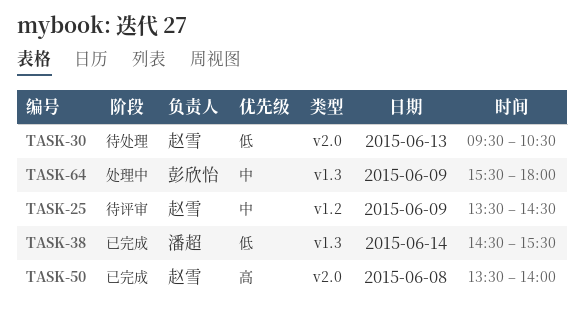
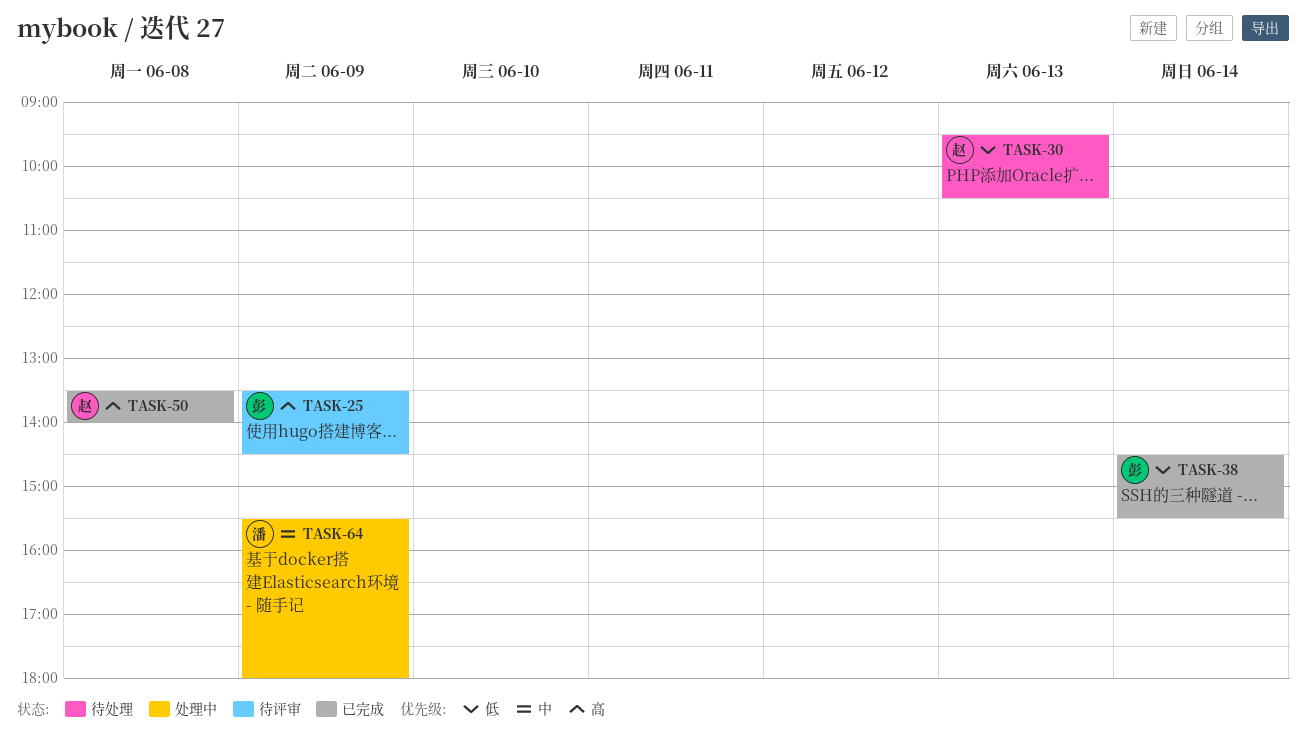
TASK-25, owner: 赵雪 -> 彭欣怡
TASK-25, priority: 中 -> 高
TASK-38, owner: 潘超 -> 彭欣怡
TASK-64, owner: 彭欣怡 -> 潘超

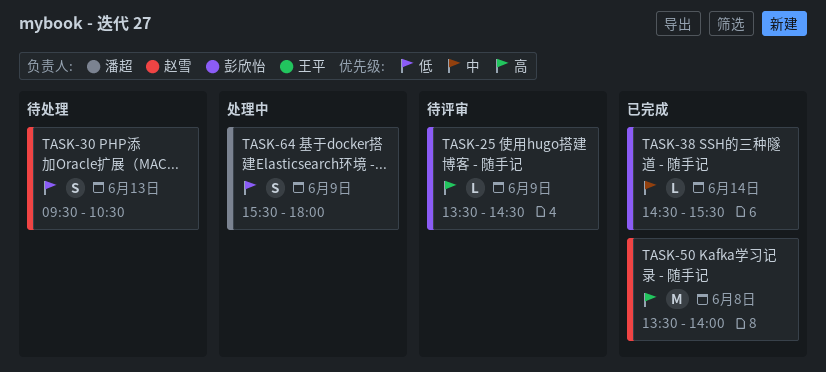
TASK-38, priority: 低 -> 中
TASK-64, priority: 中 -> 低

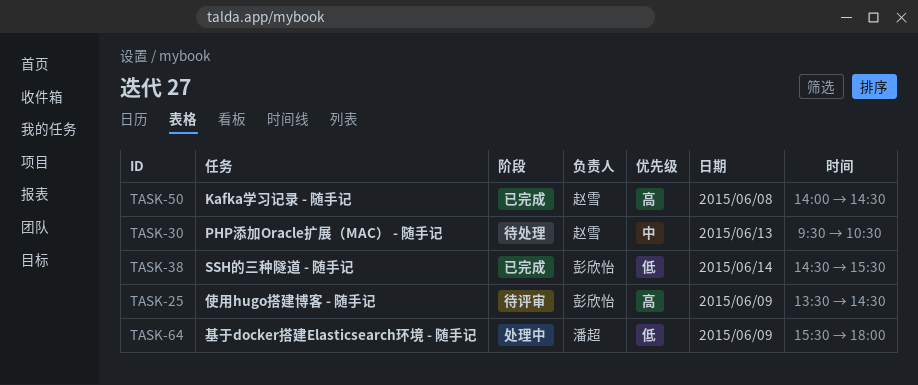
TASK-30, priority: 低 -> 中
TASK-38, priority: 中 -> 低
TASK-50, begins: 13:30 -> 14:00
TASK-50, ends: 14:00 -> 14:30

